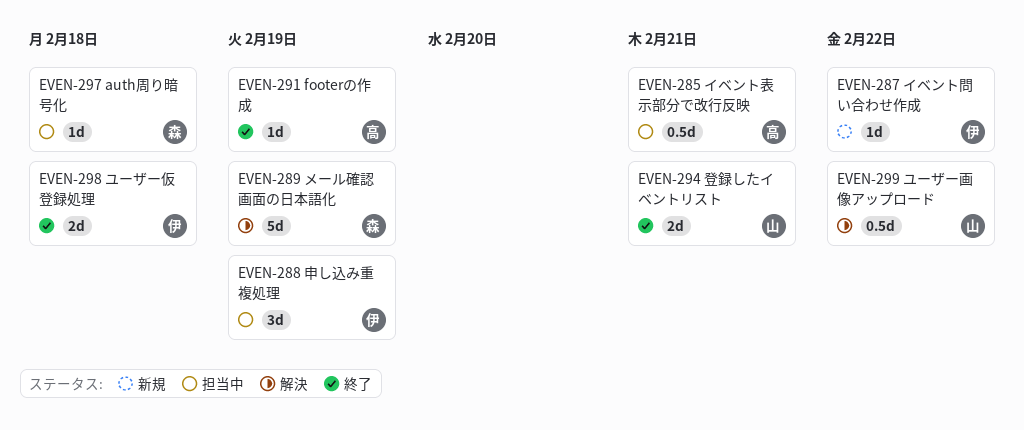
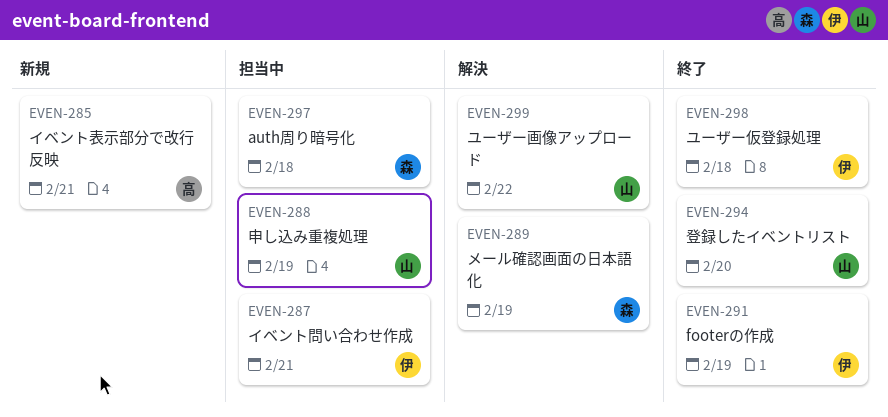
EVEN-285, status: 担当中 -> 新規
EVEN-287, status: 新規 -> 担当中
EVEN-287, due: Feb 22 -> Feb 21
EVEN-288, owner: 伊 -> 山
EVEN-291, owner: 高 -> 伊
EVEN-294, due: Feb 21 -> Feb 20

